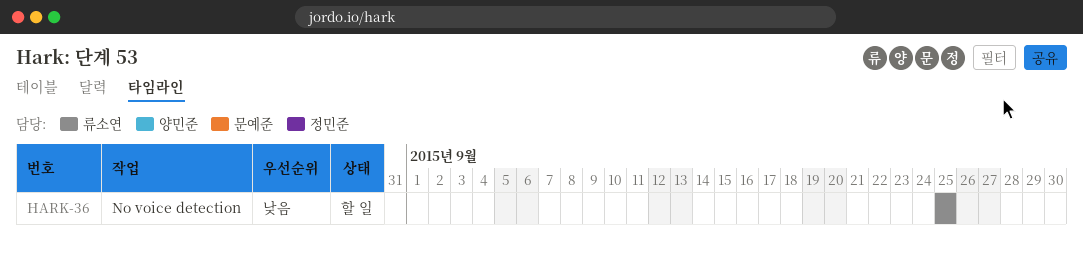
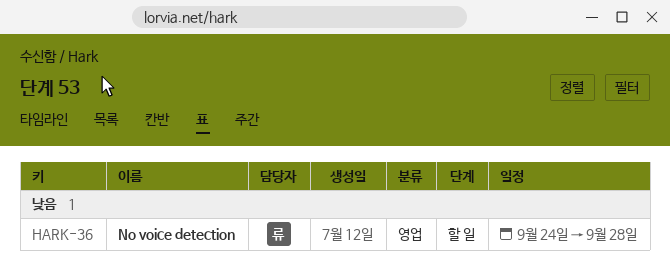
HARK-36, start: Sep 25 -> Sep 24
HARK-36, due: Sep 25 -> Sep 28

